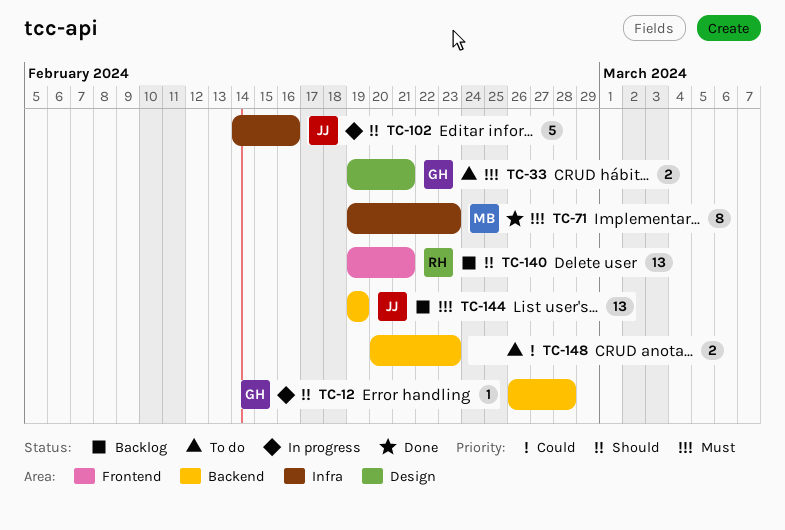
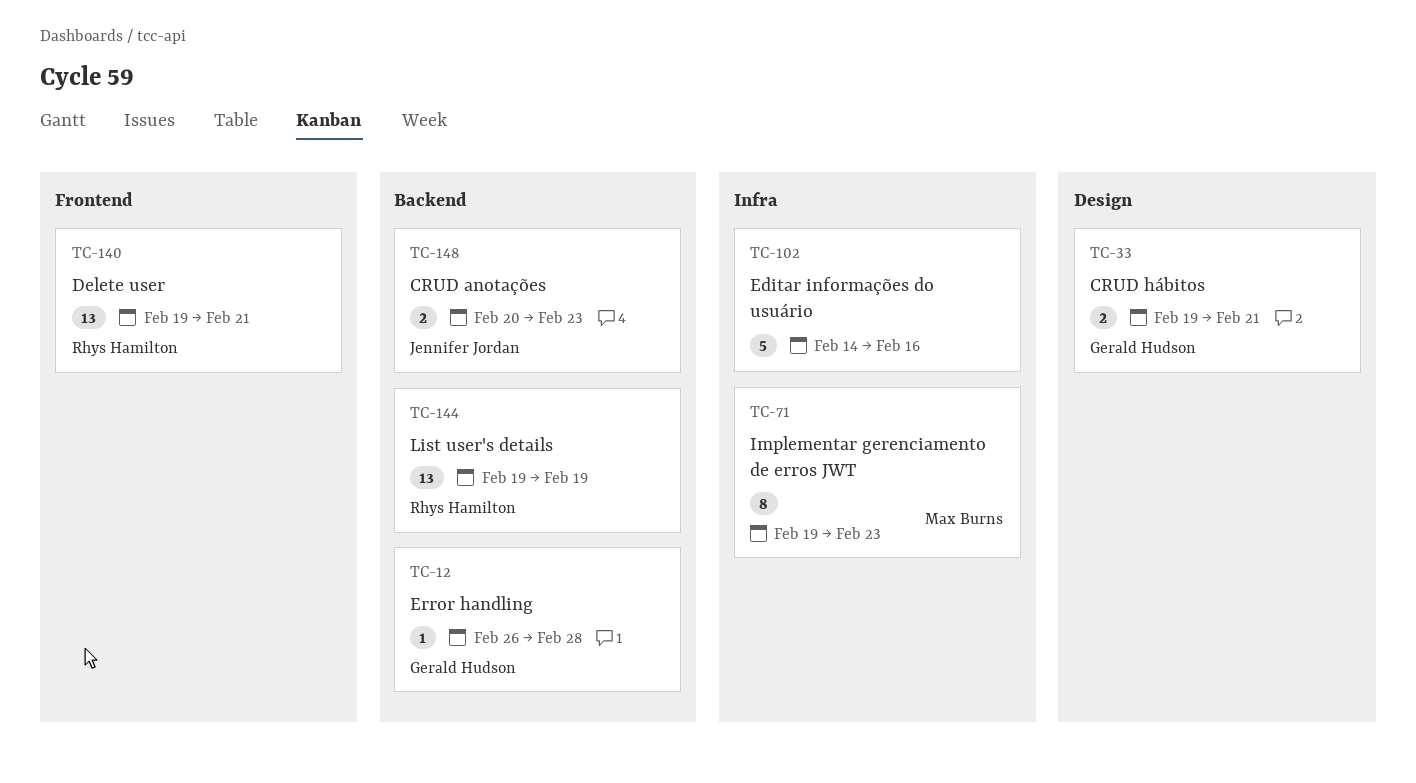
TC-102, owner: Jennifer Jordan -> none
TC-144, owner: Jennifer Jordan -> Rhys Hamilton
TC-148, owner: none -> Jennifer Jordan

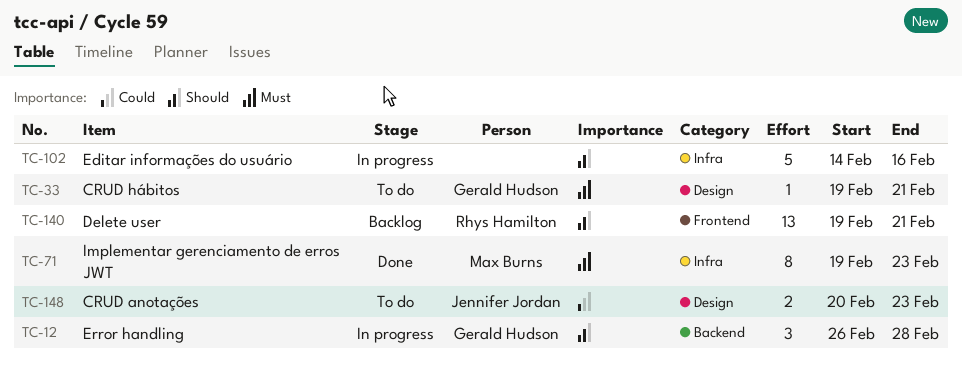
TC-12, estimate: 1 -> 3
TC-33, estimate: 2 -> 1
TC-144: present -> none
TC-148, label: Backend -> Design

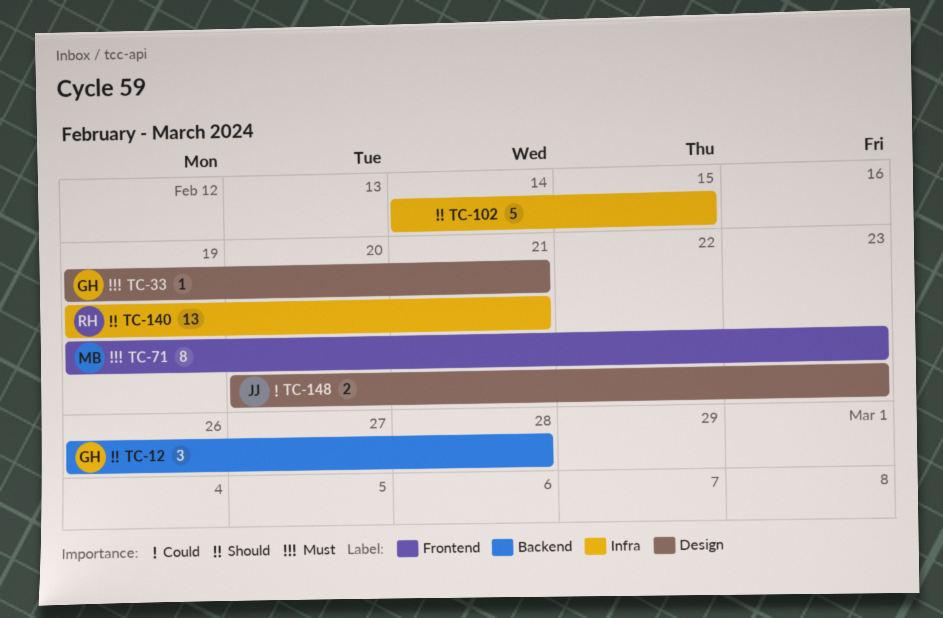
TC-71, label: Infra -> Frontend
TC-102, due: Feb 16 -> Feb 15
TC-140, label: Frontend -> Infra

